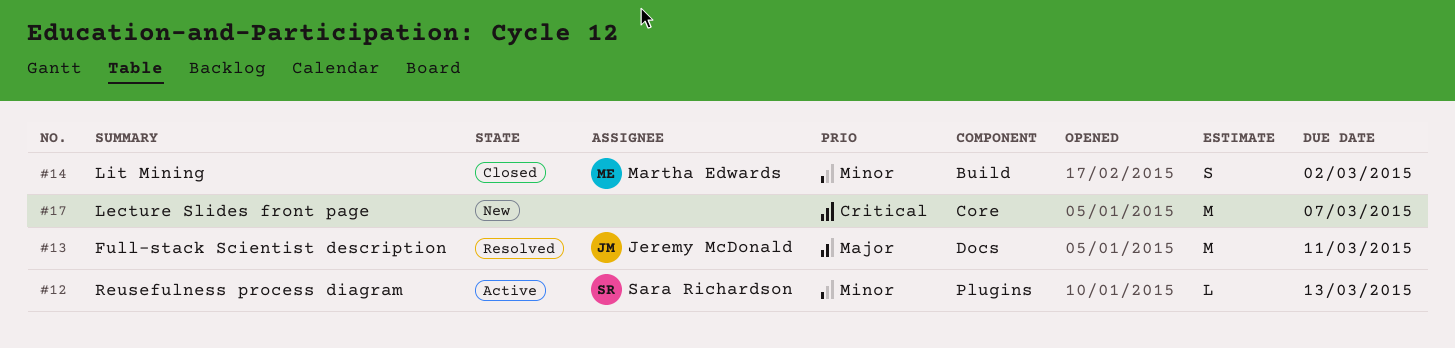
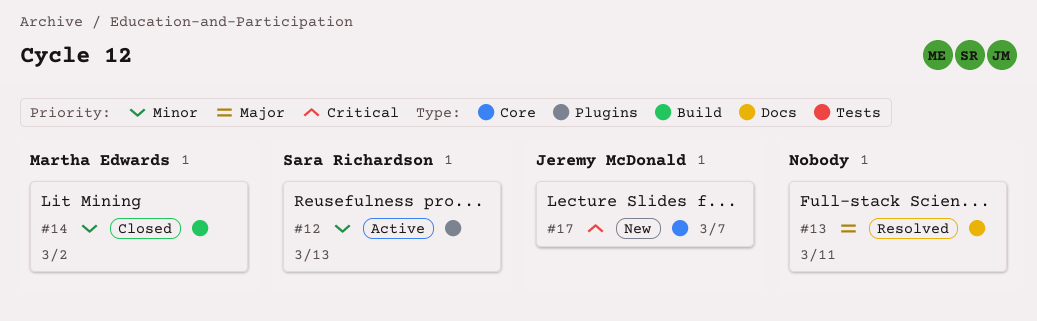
#13, owner: Jeremy McDonald -> none
#17, owner: none -> Jeremy McDonald

